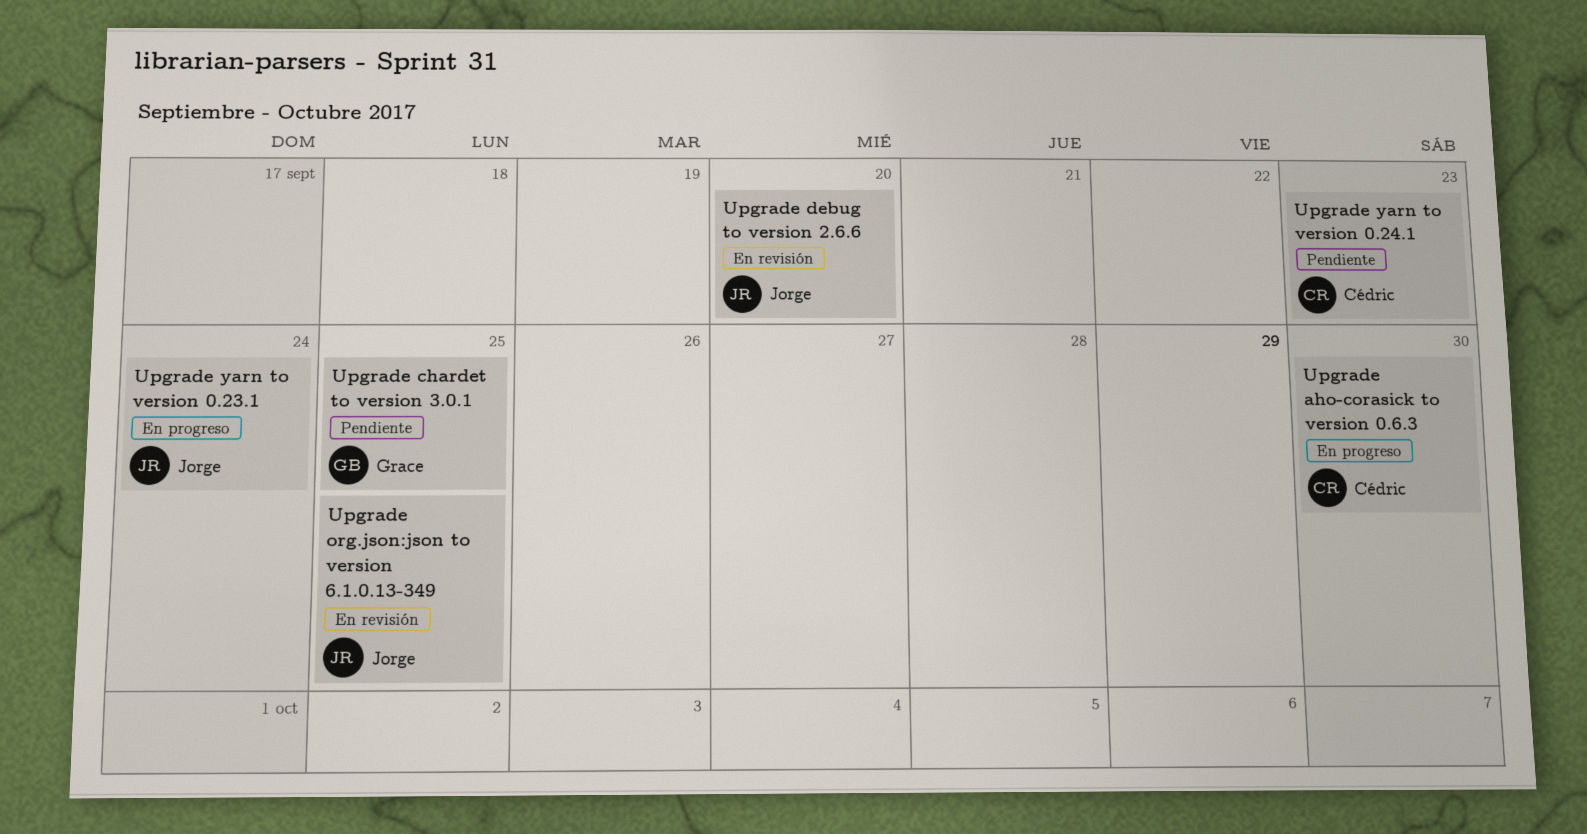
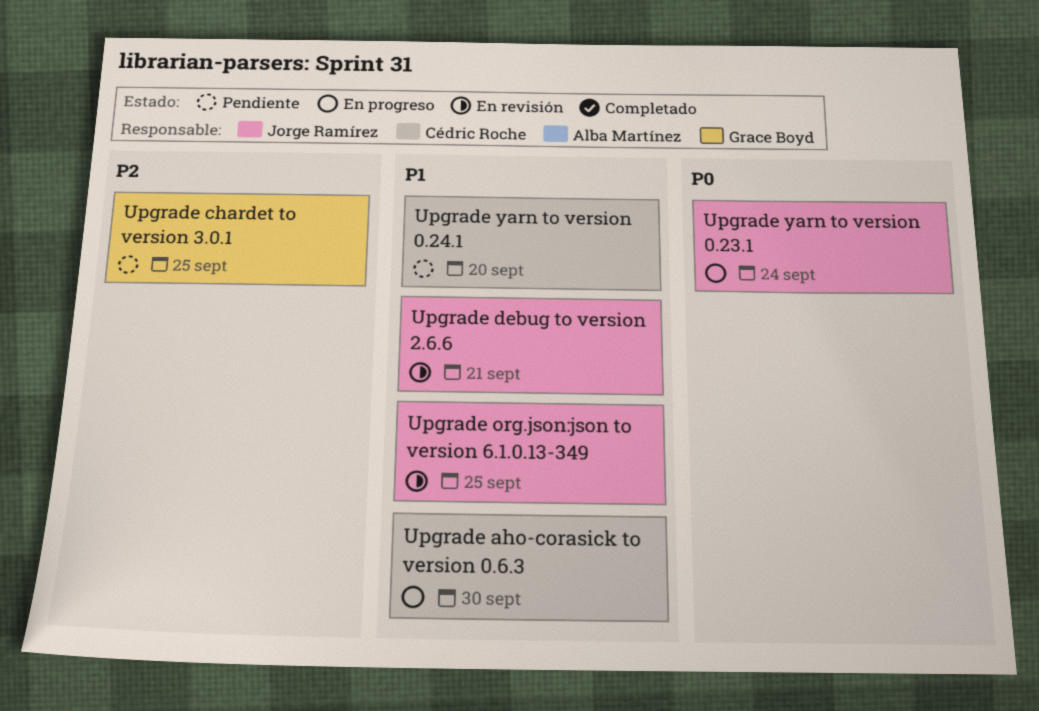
Upgrade debug to version 2.6.6, due: Sep 20 -> Sep 21
Upgrade yarn to version 0.24.1, due: Sep 23 -> Sep 20

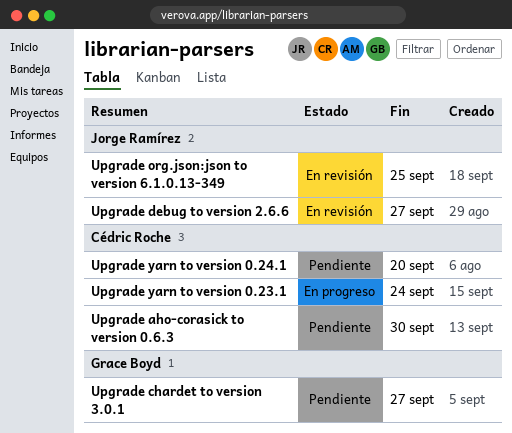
Upgrade aho-corasick to version 0.6.3, status: En progreso -> Pendiente
Upgrade chardet to version 3.0.1, due: Sep 25 -> Sep 27
Upgrade debug to version 2.6.6, due: Sep 21 -> Sep 27
Upgrade yarn to version 0.23.1, owner: Jorge Ramírez -> Cédric Roche

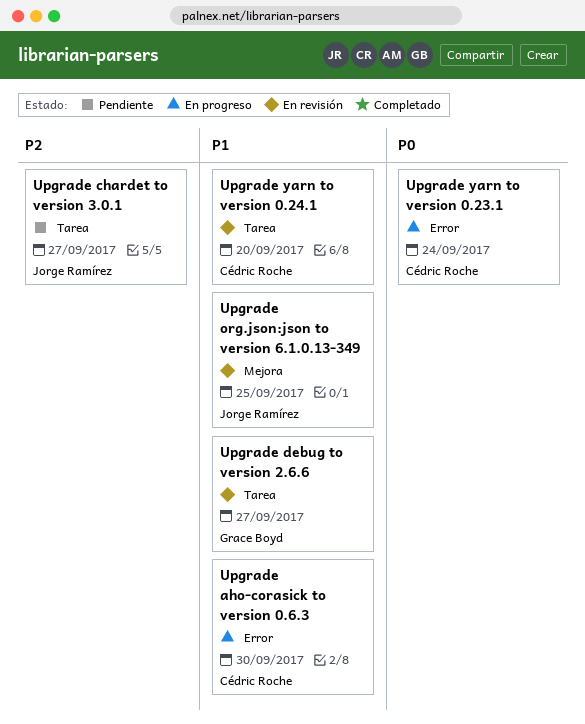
Upgrade aho-corasick to version 0.6.3, status: Pendiente -> En progreso
Upgrade chardet to version 3.0.1, owner: Grace Boyd -> Jorge Ramírez
Upgrade debug to version 2.6.6, owner: Jorge Ramírez -> Grace Boyd
Upgrade yarn to version 0.24.1, status: Pendiente -> En revisión

